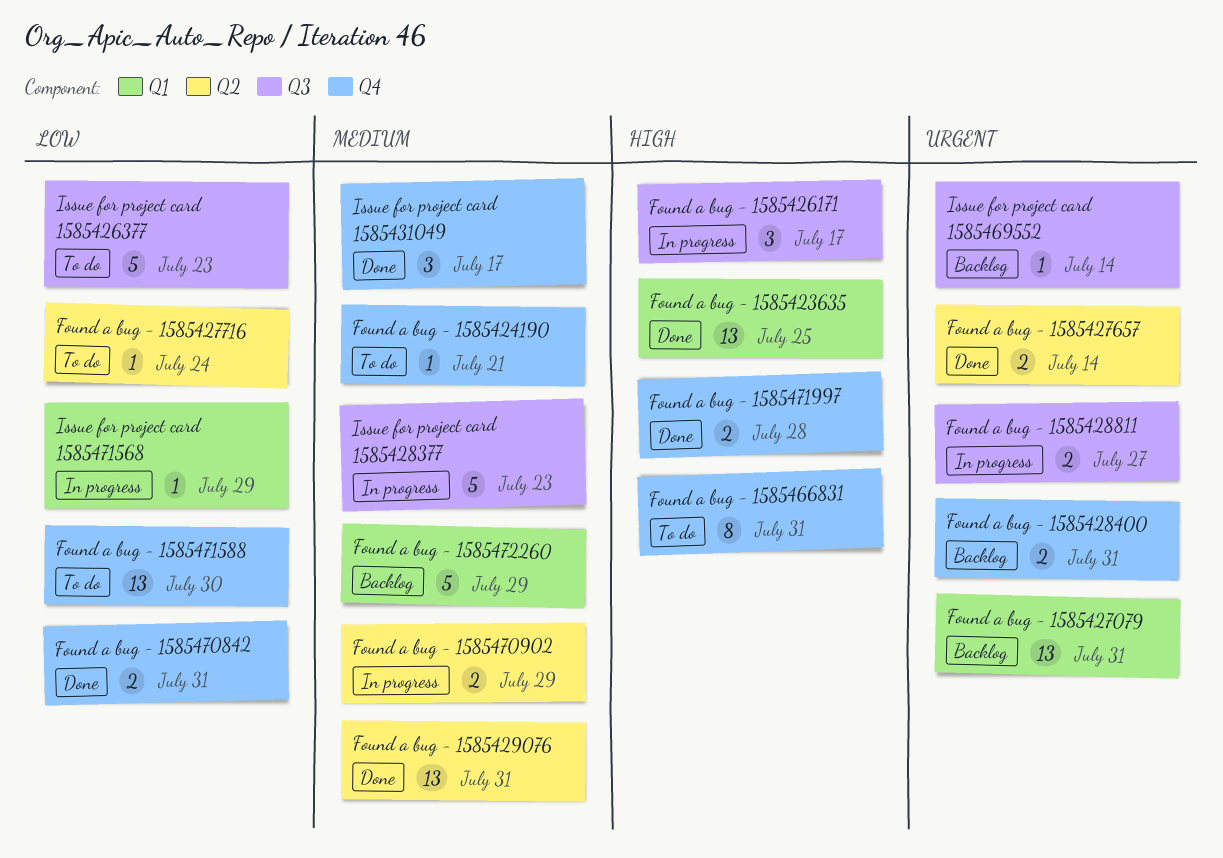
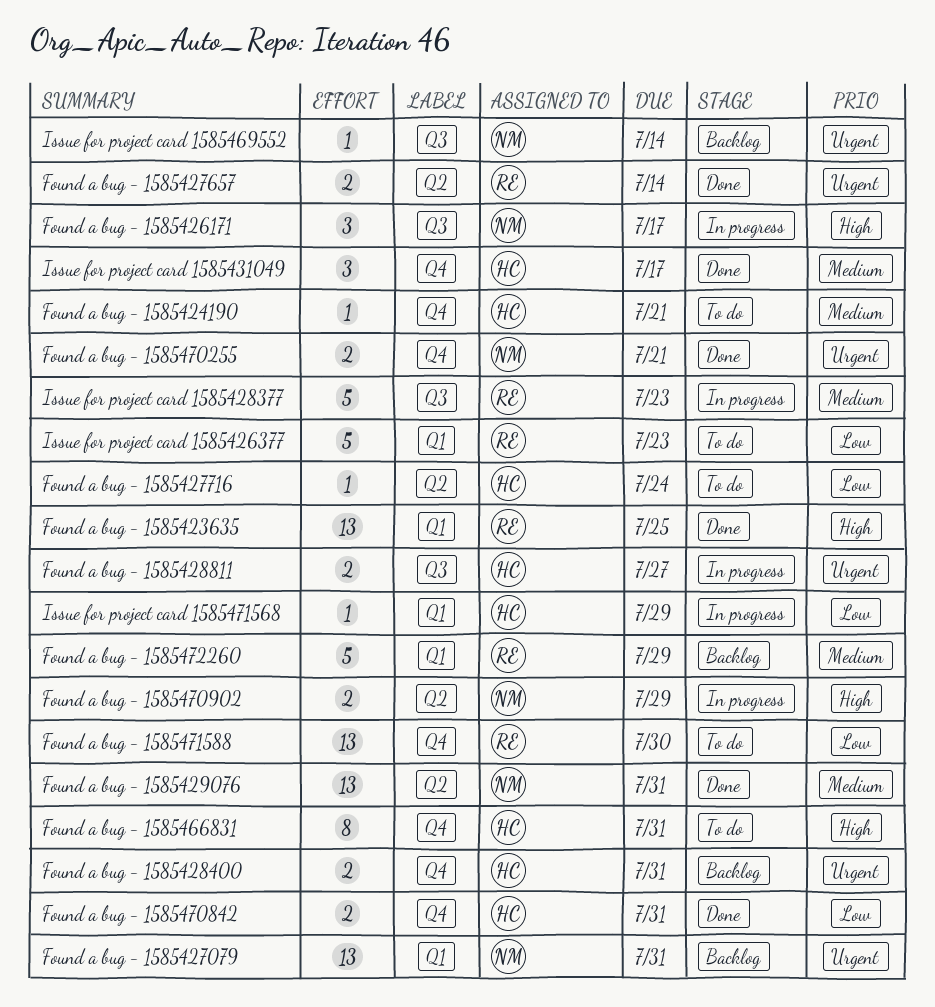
Found a bug - 1585470255: none -> present
Found a bug - 1585470902, priority: Medium -> High
Found a bug - 1585471997: present -> none
Issue for project card 1585426377, label: Q3 -> Q1

